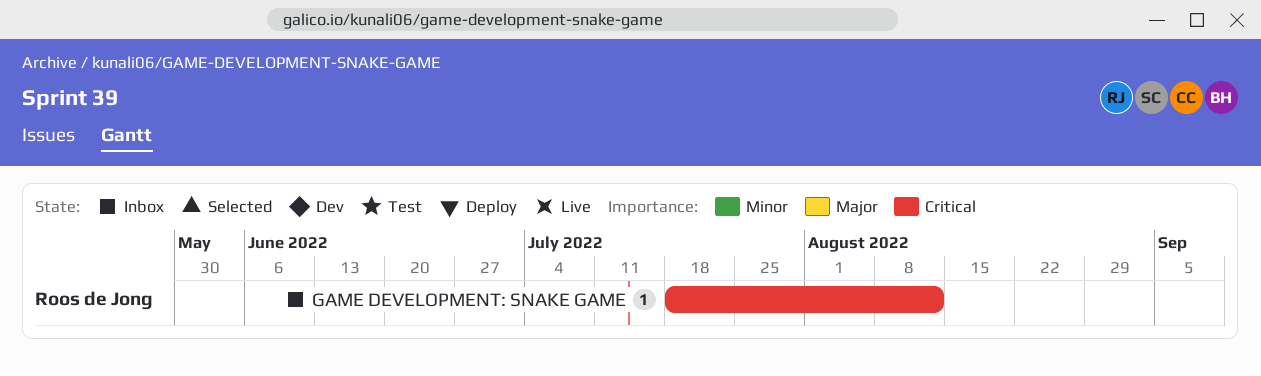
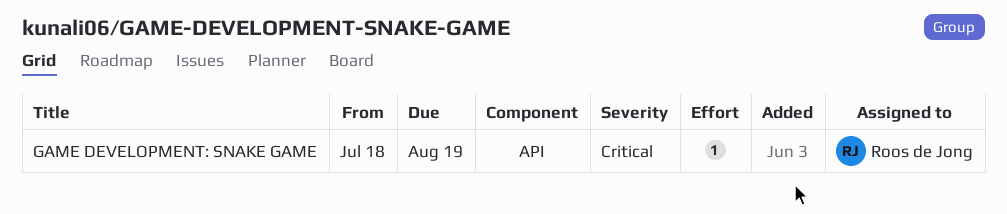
GAME DEVELOPMENT: SNAKE GAME, due: Aug 12 -> Aug 19

